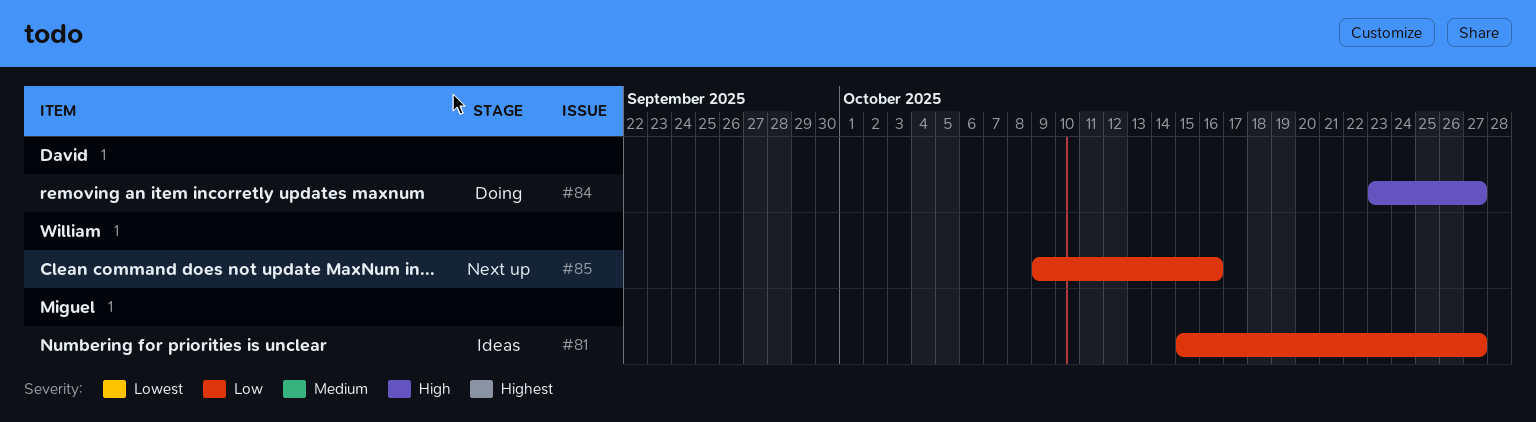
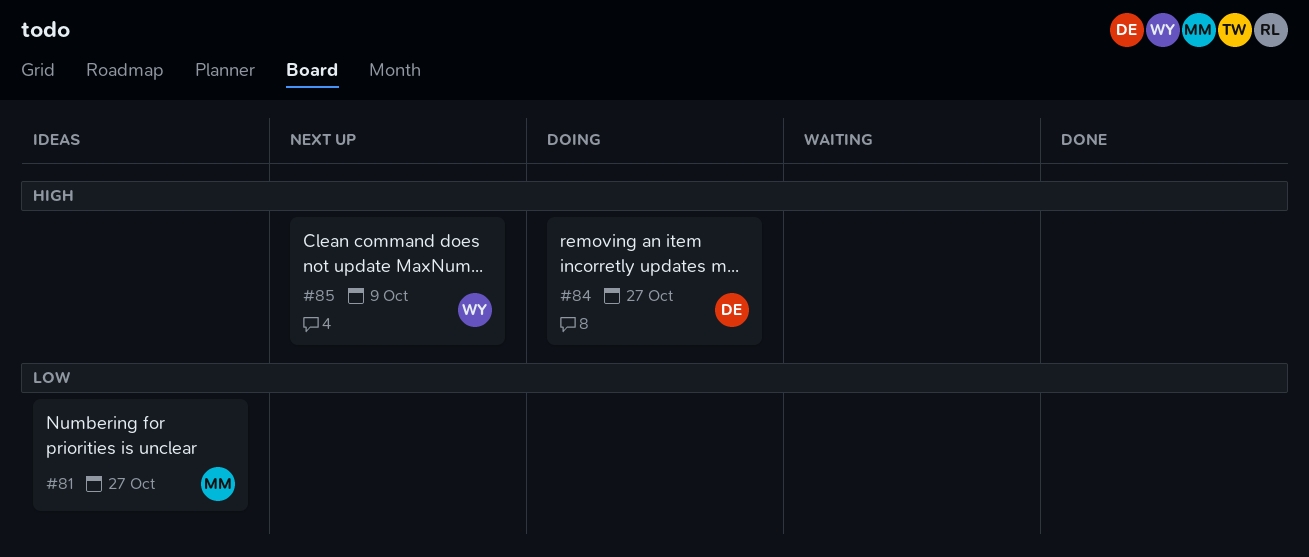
#85, priority: Low -> High
#85, due: Oct 16 -> Oct 9

